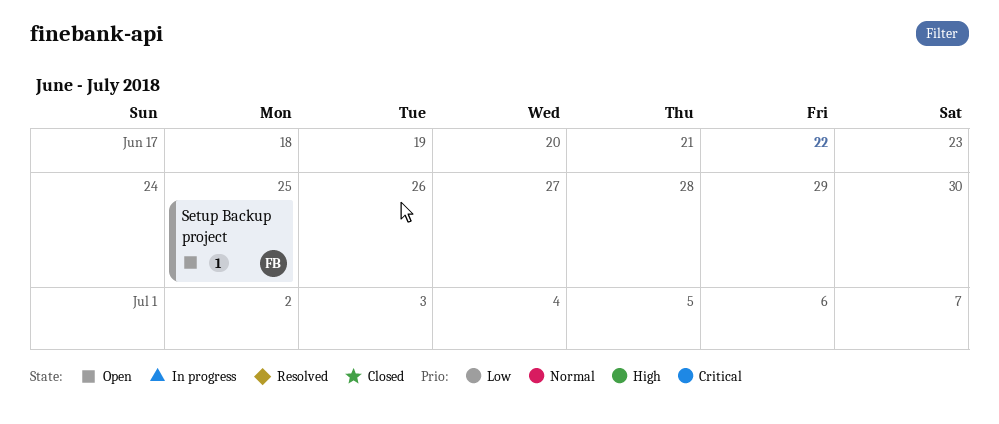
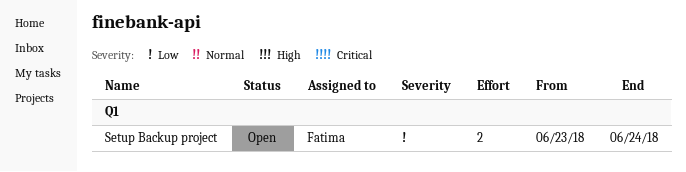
Setup Backup project, estimate: 1 -> 2
Setup Backup project, due: Jun 25 -> Jun 24

